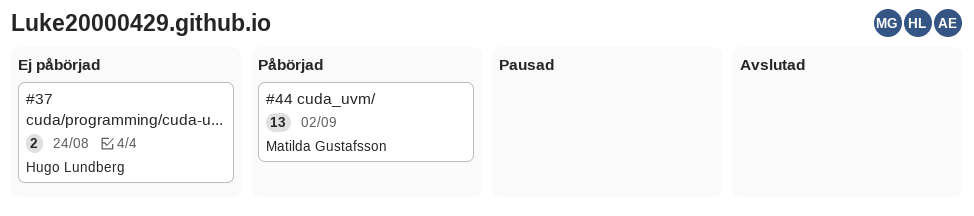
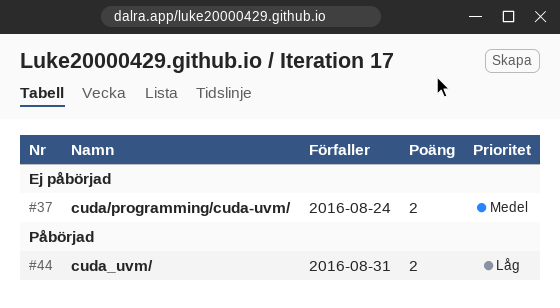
#44, estimate: 13 -> 2
#44, due: Sep 2 -> Aug 31

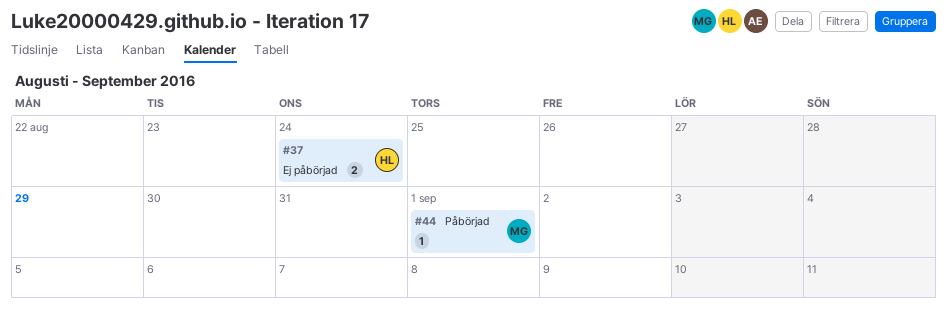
#44, estimate: 2 -> 1
#44, due: Aug 31 -> Sep 1

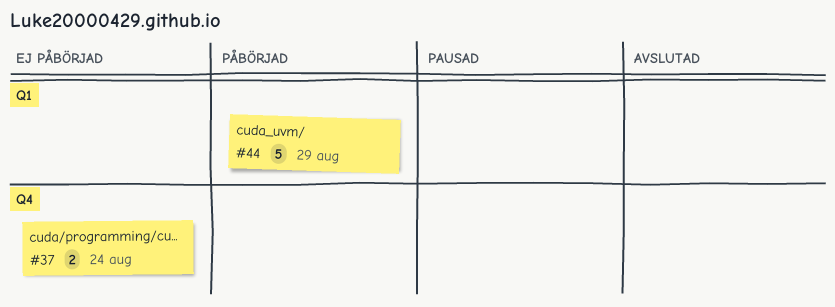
#44, estimate: 1 -> 5
#44, due: Sep 1 -> Aug 29

